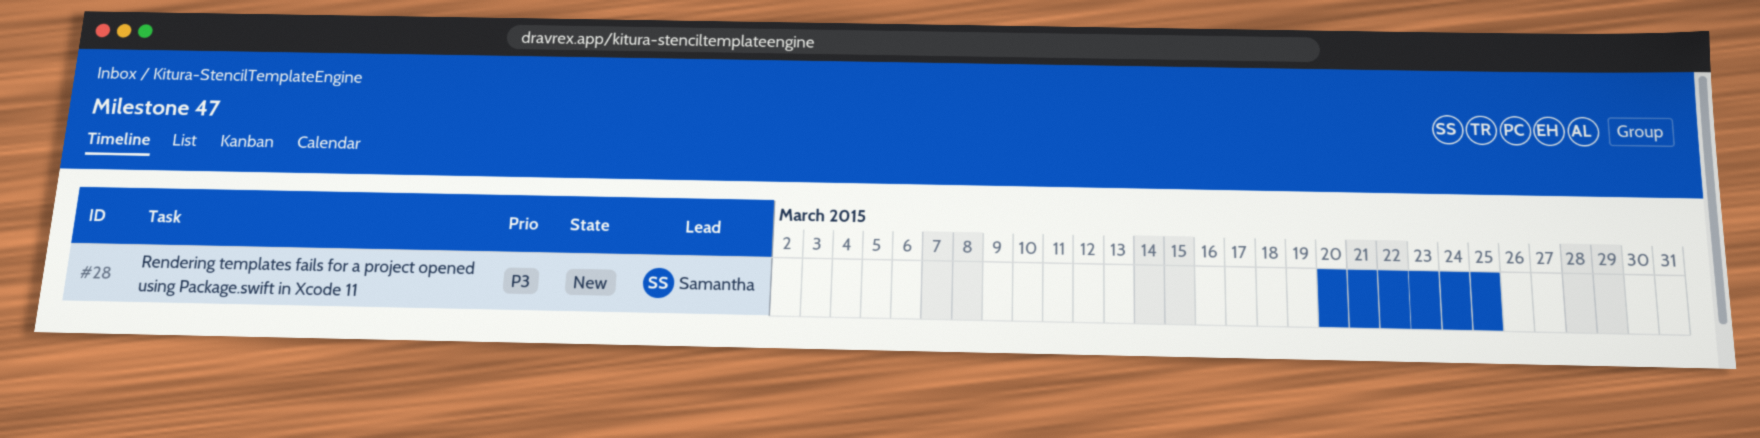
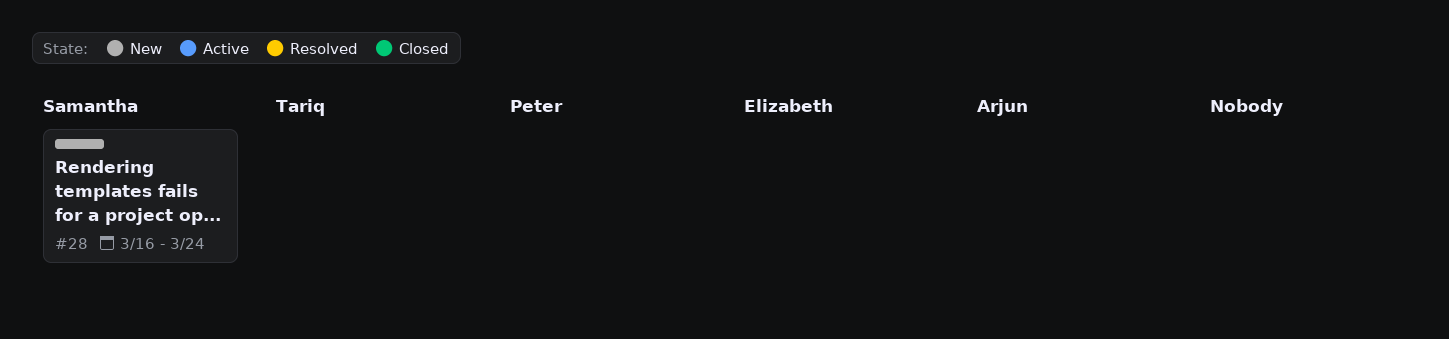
#28, start: Mar 20 -> Mar 16
#28, due: Mar 25 -> Mar 24

